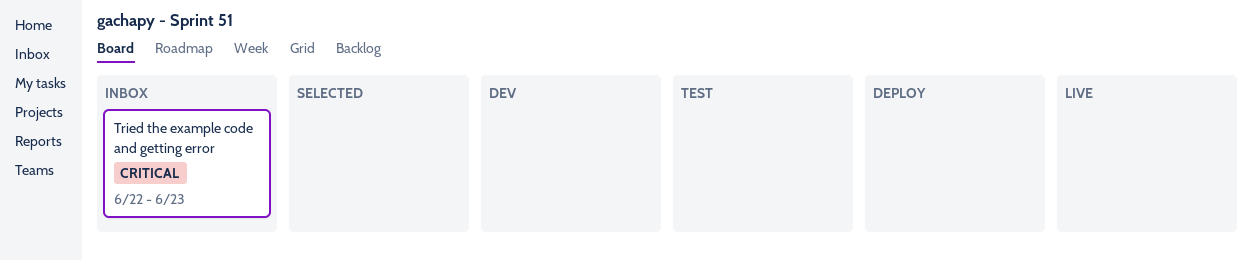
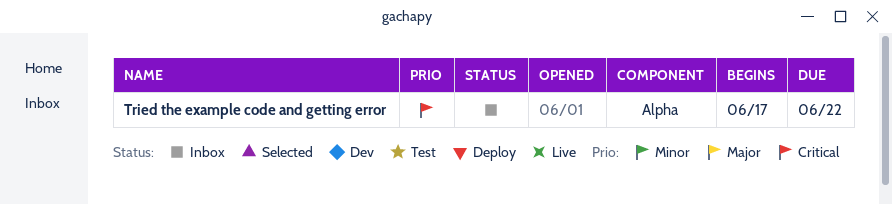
Tried the example code and getting error, start: Jun 22 -> Jun 17
Tried the example code and getting error, due: Jun 23 -> Jun 22

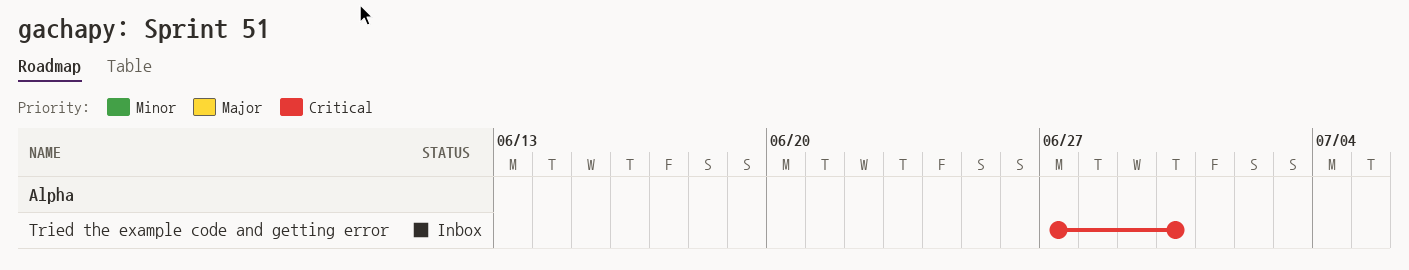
Tried the example code and getting error, start: Jun 17 -> Jun 27
Tried the example code and getting error, due: Jun 22 -> Jun 30

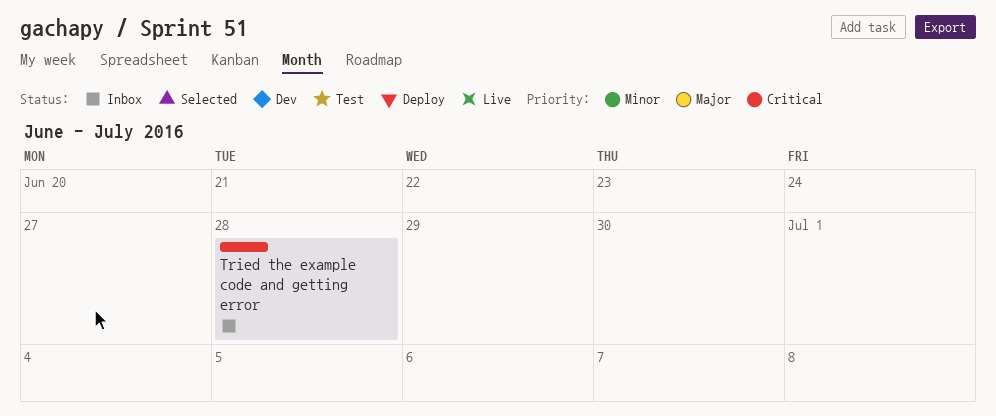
Tried the example code and getting error, due: Jun 30 -> Jun 28

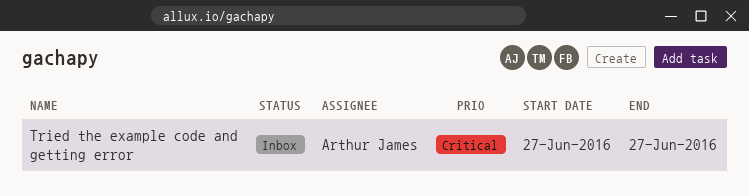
Tried the example code and getting error, due: Jun 28 -> Jun 27

